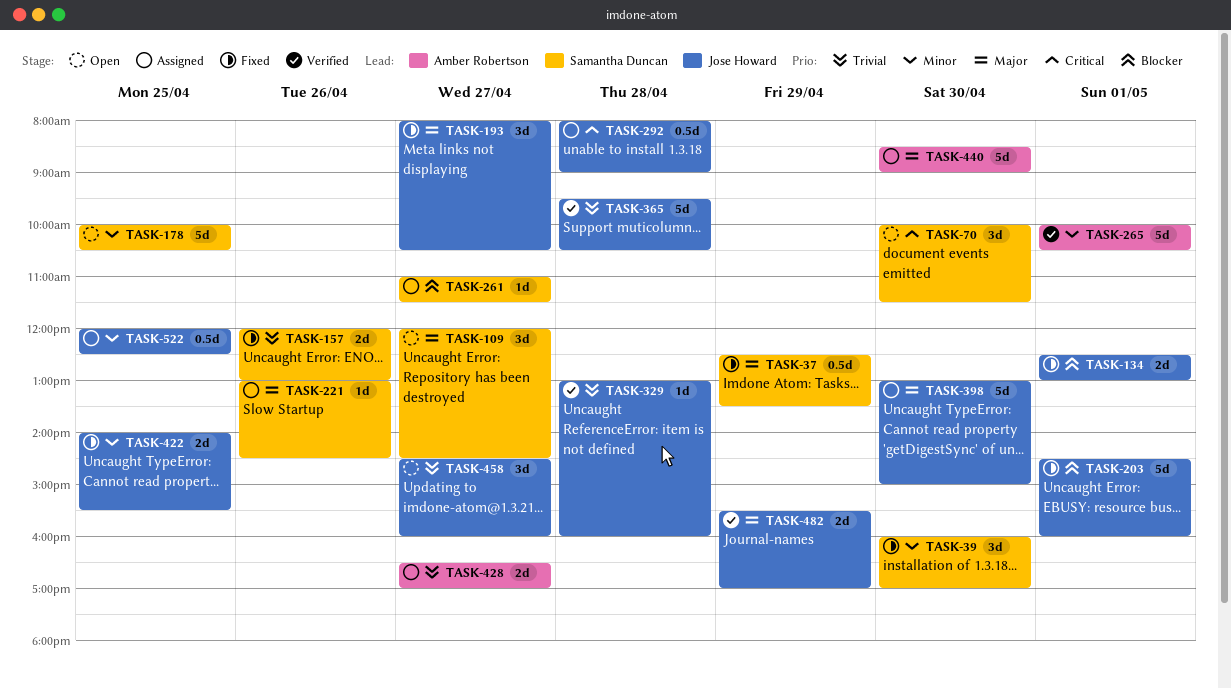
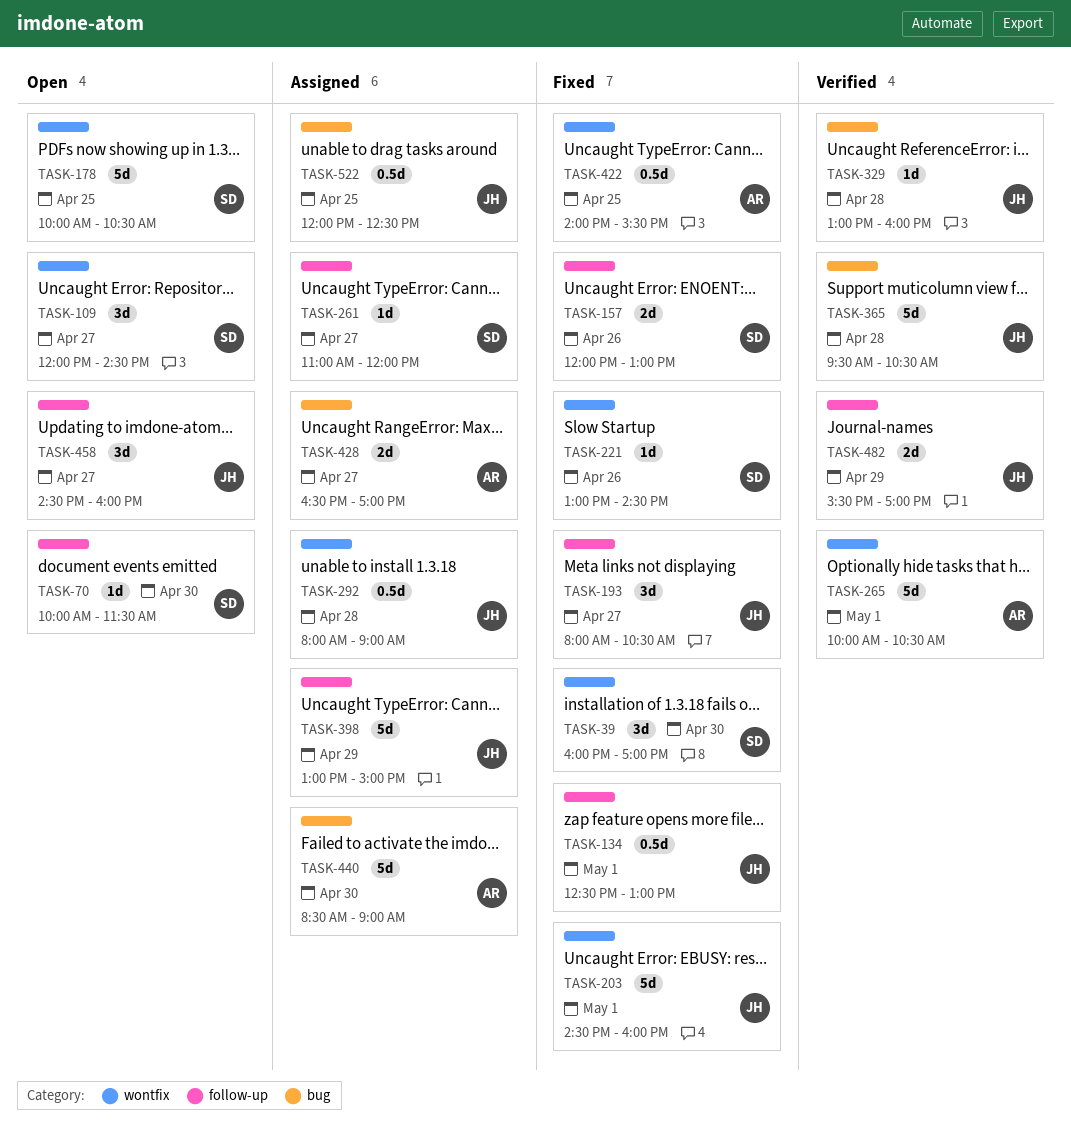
TASK-37: present -> none
TASK-70, estimate: 3d -> 1d
TASK-134, estimate: 2d -> 0.5d
TASK-221, status: Assigned -> Fixed
TASK-261, ends: 11:30 -> 12:00
TASK-398, day: Apr 30 -> Apr 29
TASK-422, owner: Jose Howard -> Amber Robertson
TASK-422, estimate: 2d -> 0.5d

